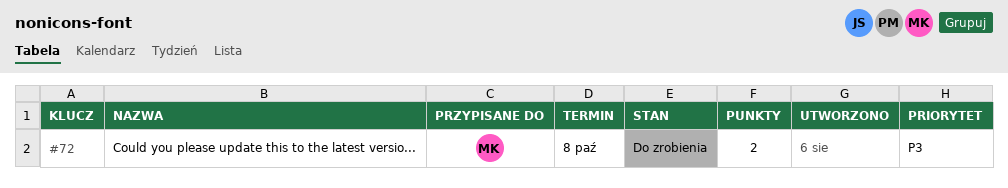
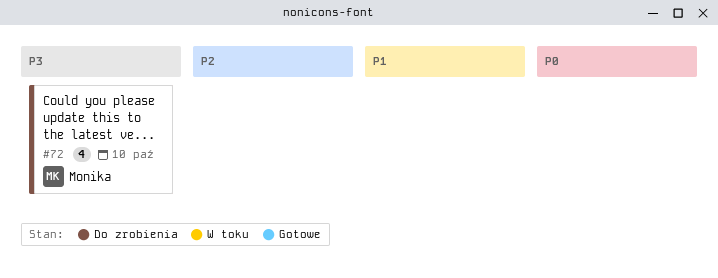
#72, estimate: 2 -> 4
#72, due: Oct 8 -> Oct 10

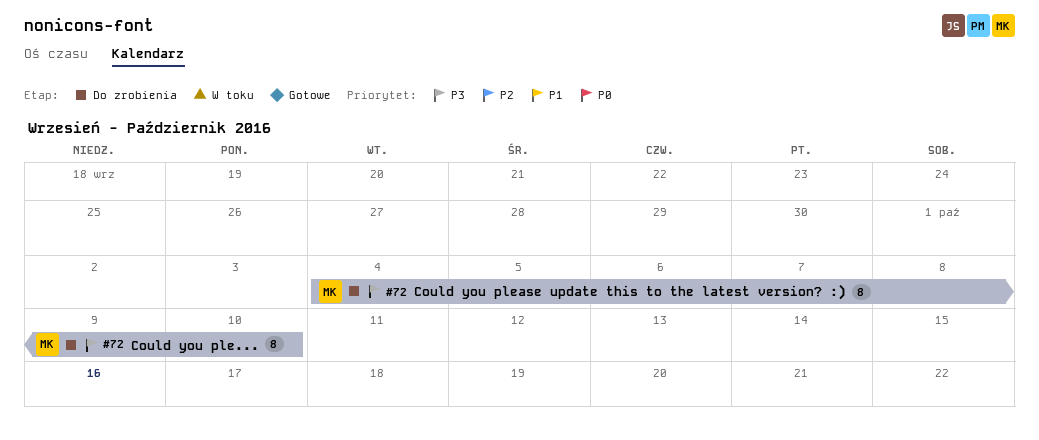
#72, estimate: 4 -> 8

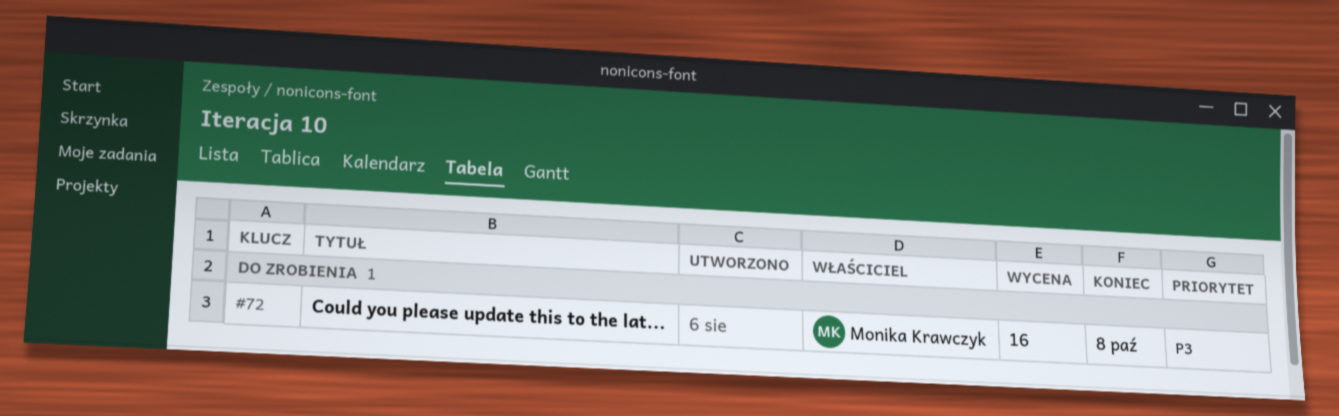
#72, estimate: 8 -> 16
#72, due: Oct 10 -> Oct 8

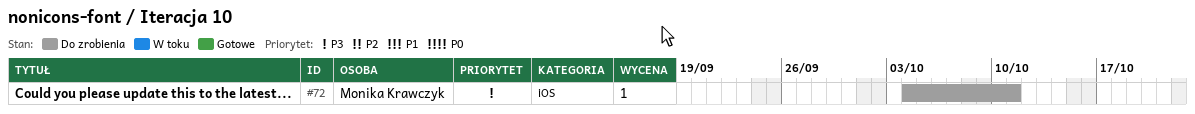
#72, estimate: 16 -> 1
#72, due: Oct 8 -> Oct 11

